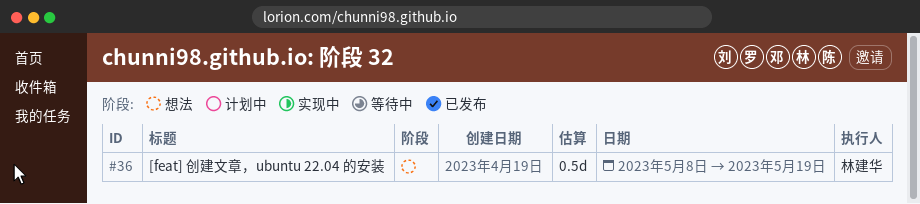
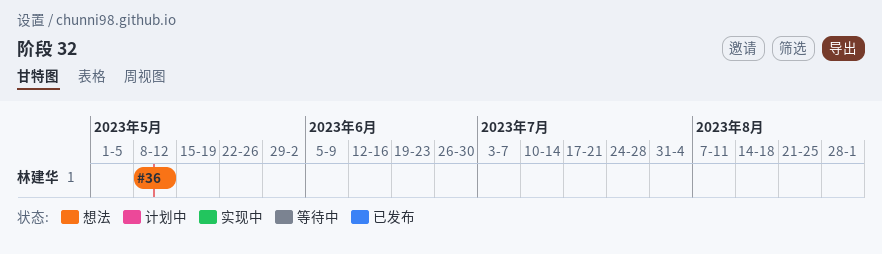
#36, due: May 19 -> May 12

